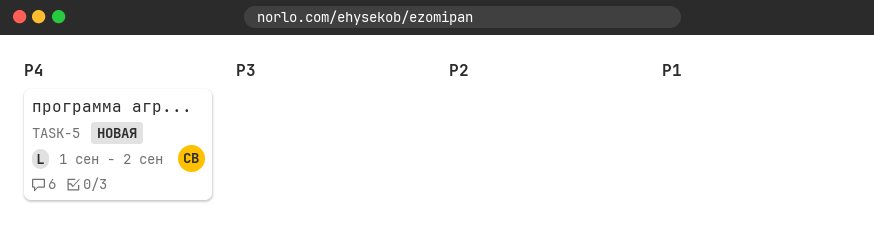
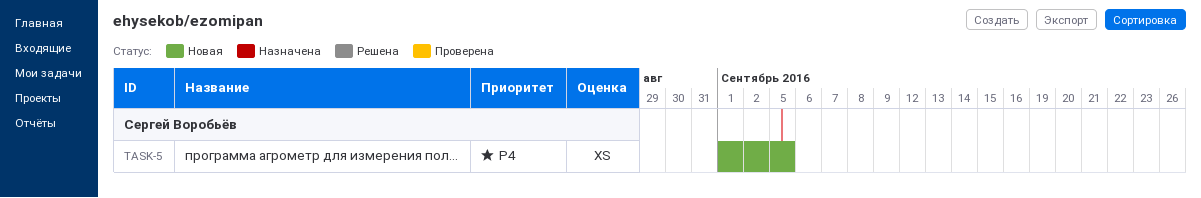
TASK-5, estimate: L -> XS
TASK-5, due: Sep 2 -> Sep 5

